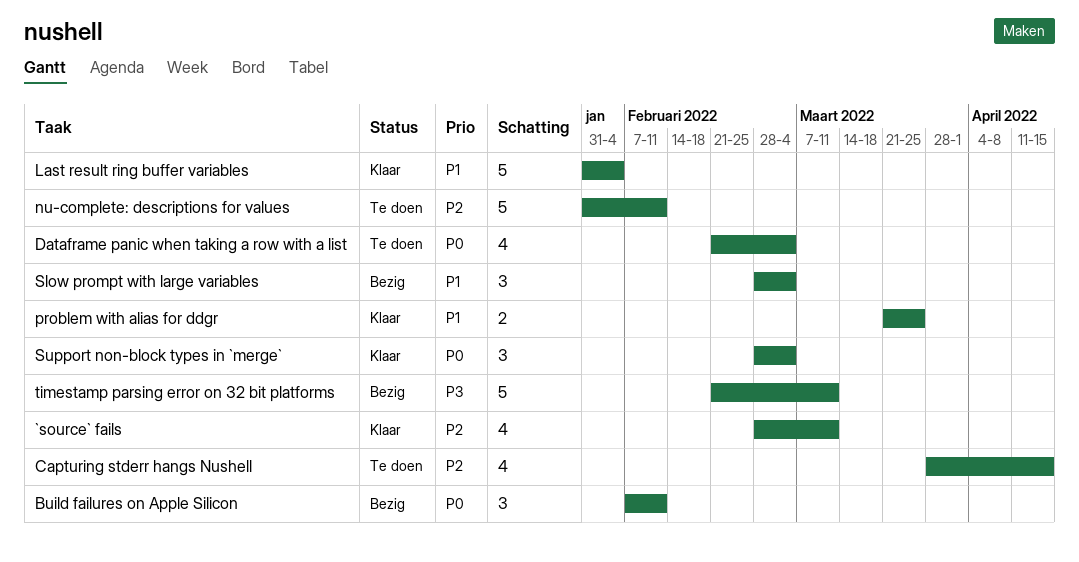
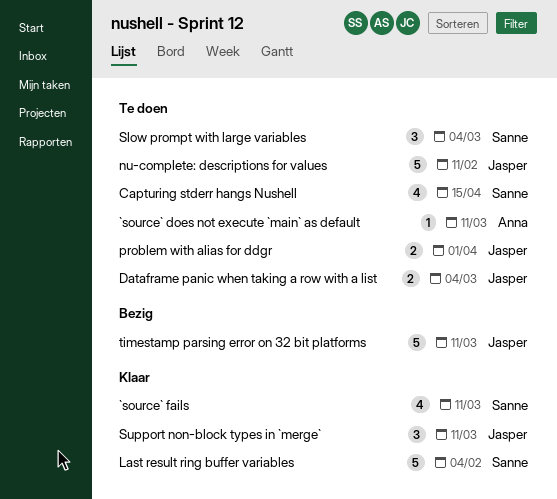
`source` does not execute `main` as default: none -> present
Build failures on Apple Silicon: present -> none
Dataframe panic when taking a row with a list, estimate: 4 -> 2
problem with alias for ddgr, status: Klaar -> Te doen
problem with alias for ddgr, due: Mar 25 -> Apr 1
Slow prompt with large variables, status: Bezig -> Te doen
Support non-block types in `merge`, due: Mar 4 -> Mar 11

